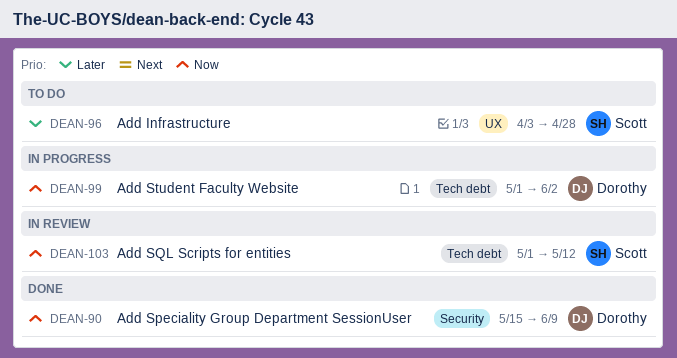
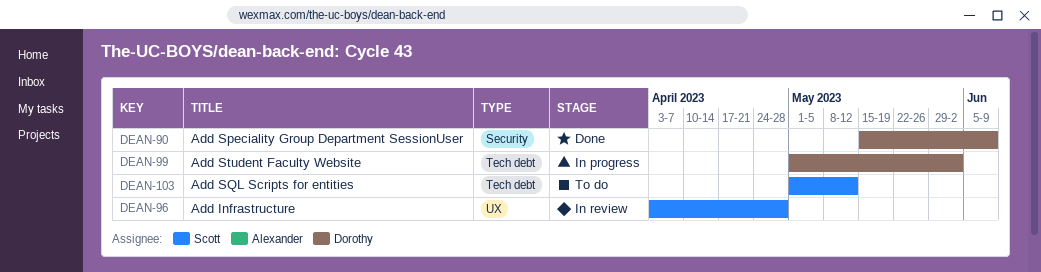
DEAN-96, status: To do -> In review
DEAN-103, status: In review -> To do

